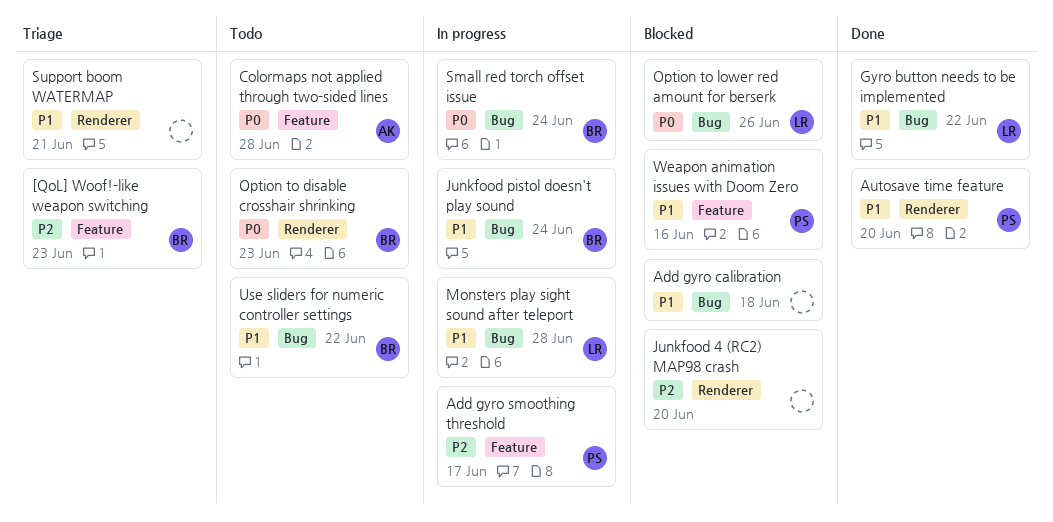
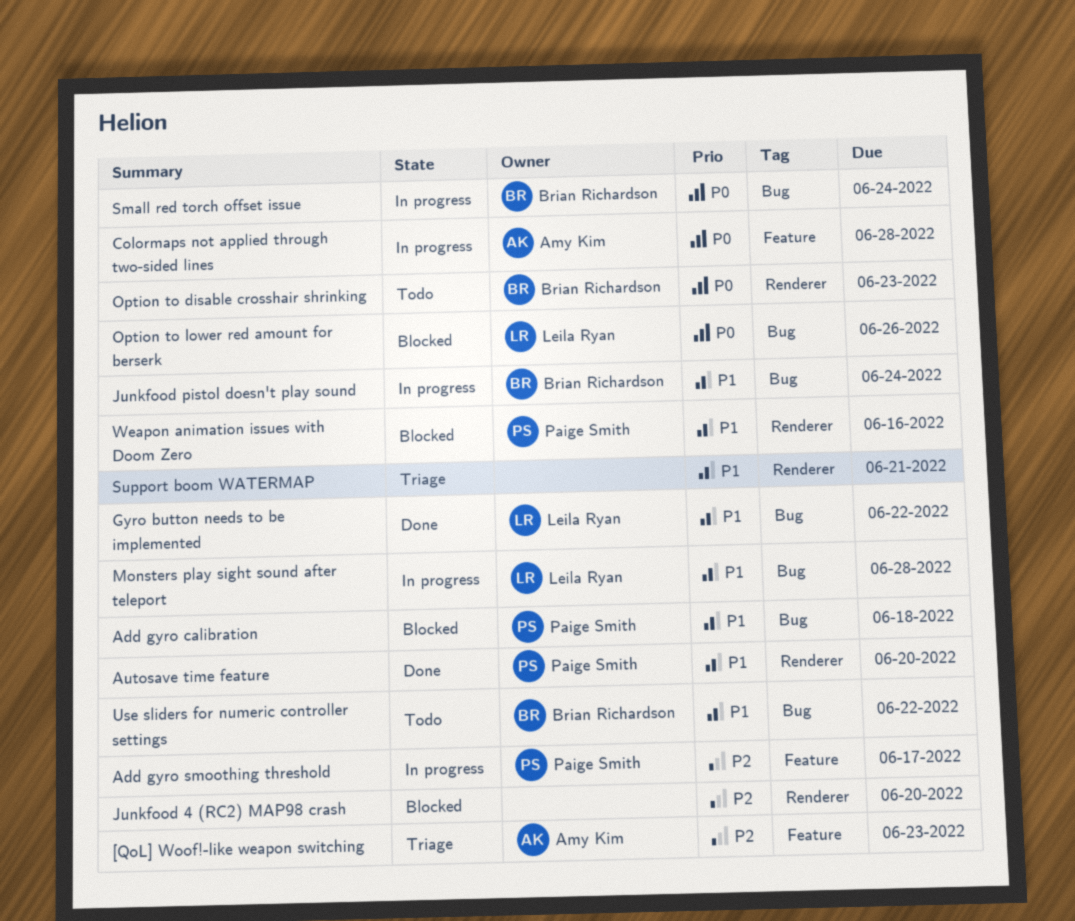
[QoL] Woof!-like weapon switching, owner: Brian Richardson -> Amy Kim
Add gyro calibration, owner: none -> Paige Smith
Colormaps not applied through two-sided lines, status: Todo -> In progress
Weapon animation issues with Doom Zero, label: Feature -> Renderer

